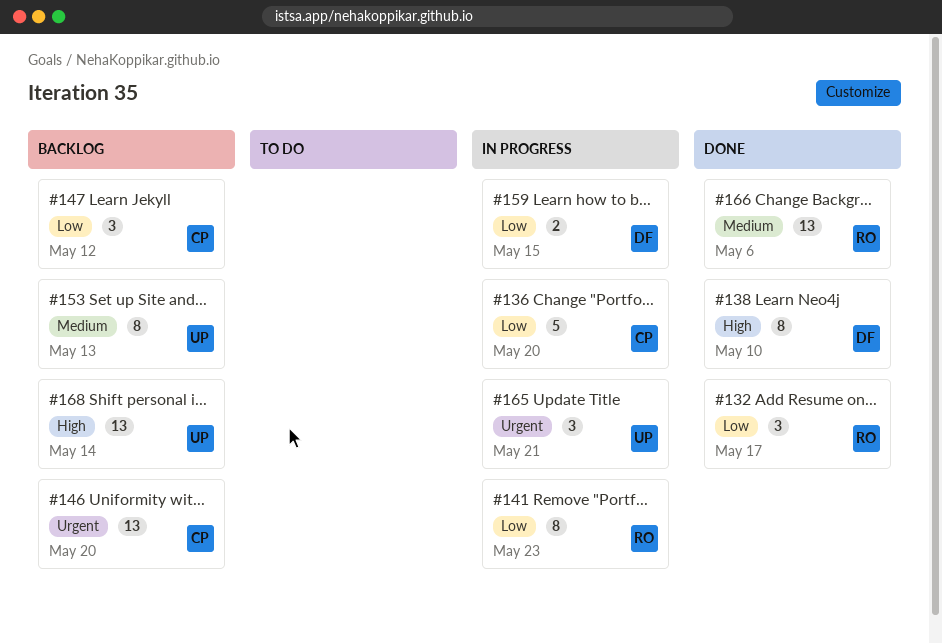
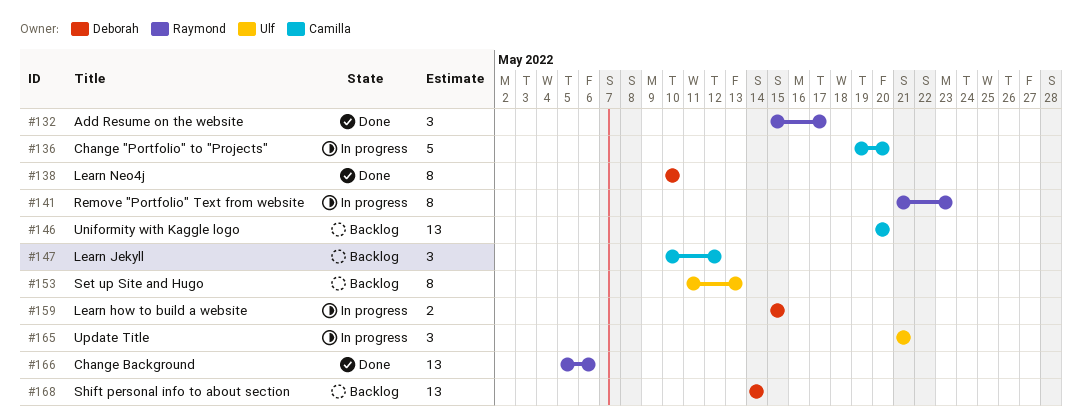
#168, owner: Ulf -> Deborah

